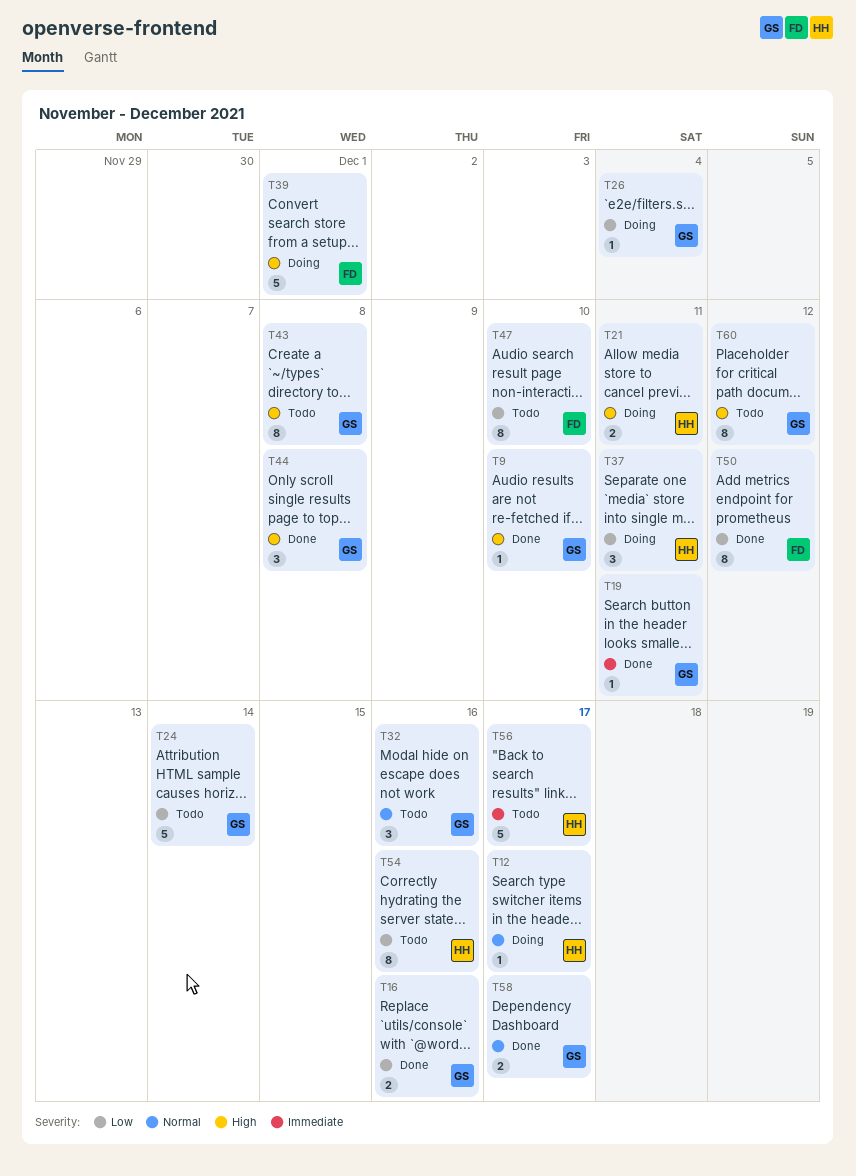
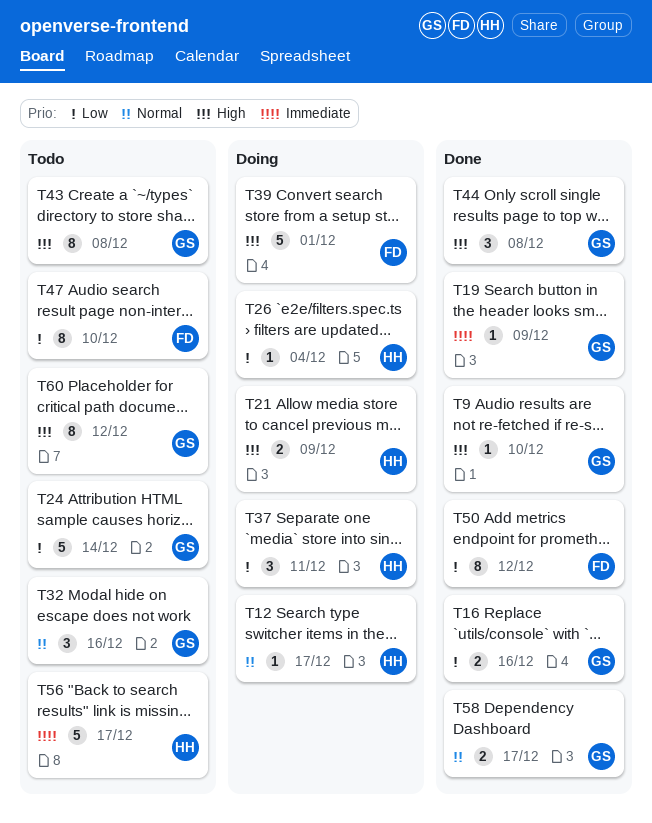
T19, due: Dec 11 -> Dec 9
T21, due: Dec 11 -> Dec 9
T26, owner: GS -> HH
T54: present -> none

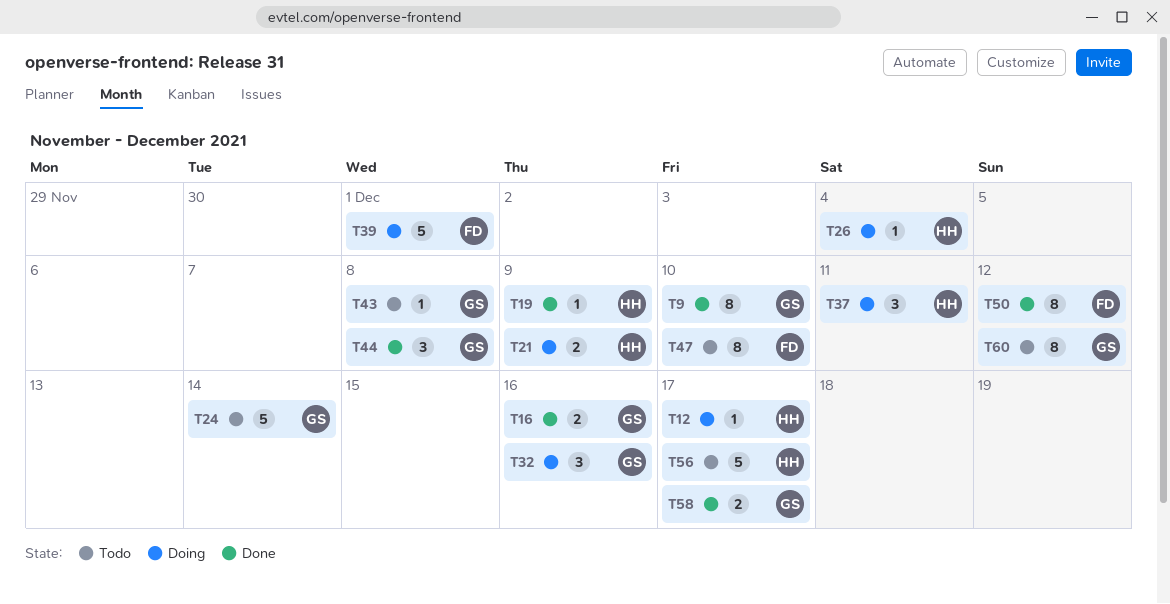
T9, estimate: 1 -> 8
T19, owner: GS -> HH
T32, status: Todo -> Doing
T43, estimate: 8 -> 1

